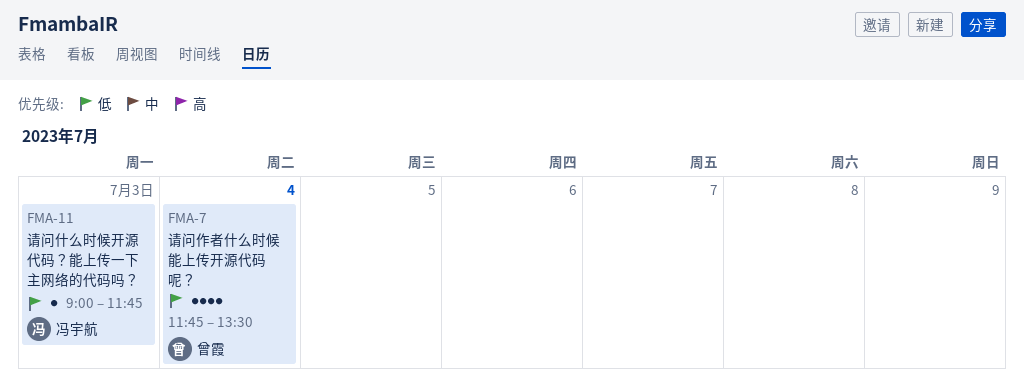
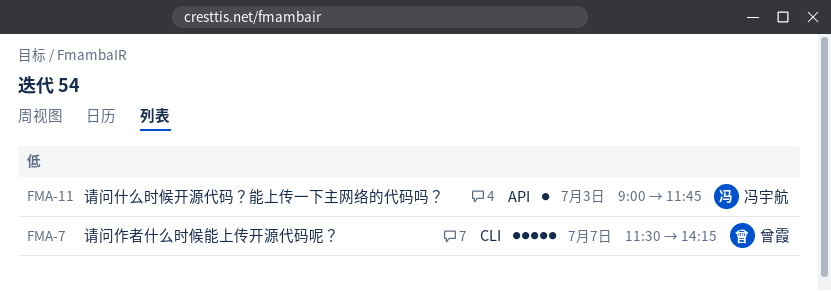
FMA-7, estimate: 4 -> 5
FMA-7, day: Jul 4 -> Jul 7
FMA-7, begins: 11:45 -> 11:30
FMA-7, ends: 13:30 -> 14:15

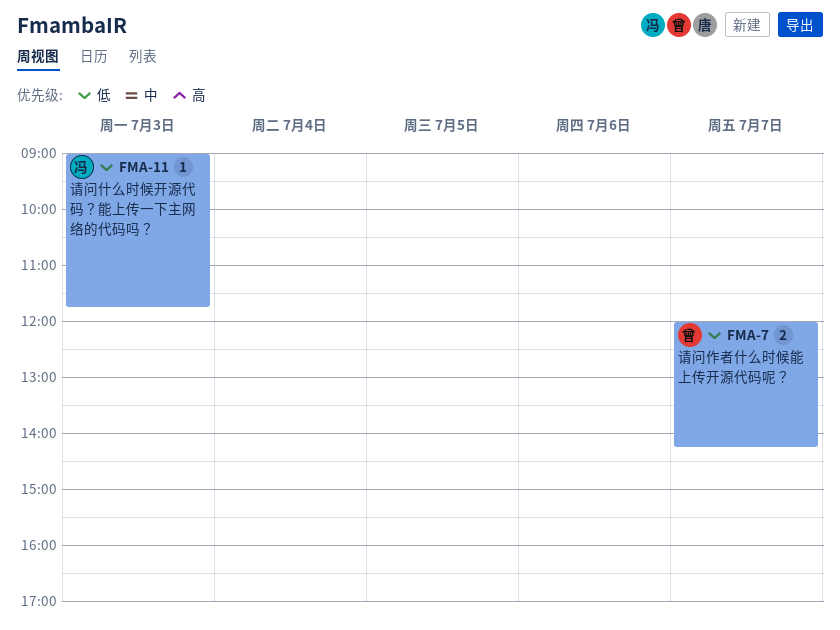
FMA-7, estimate: 5 -> 2
FMA-7, begins: 11:30 -> 12:00

